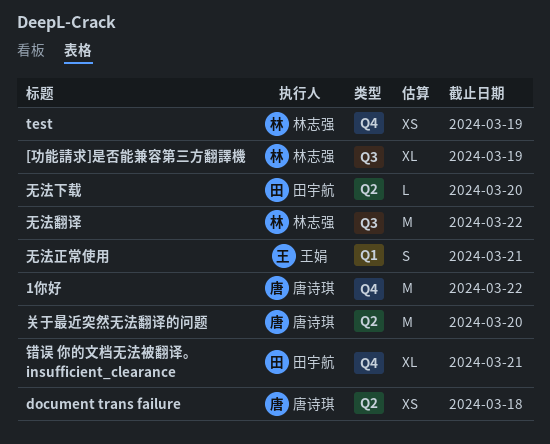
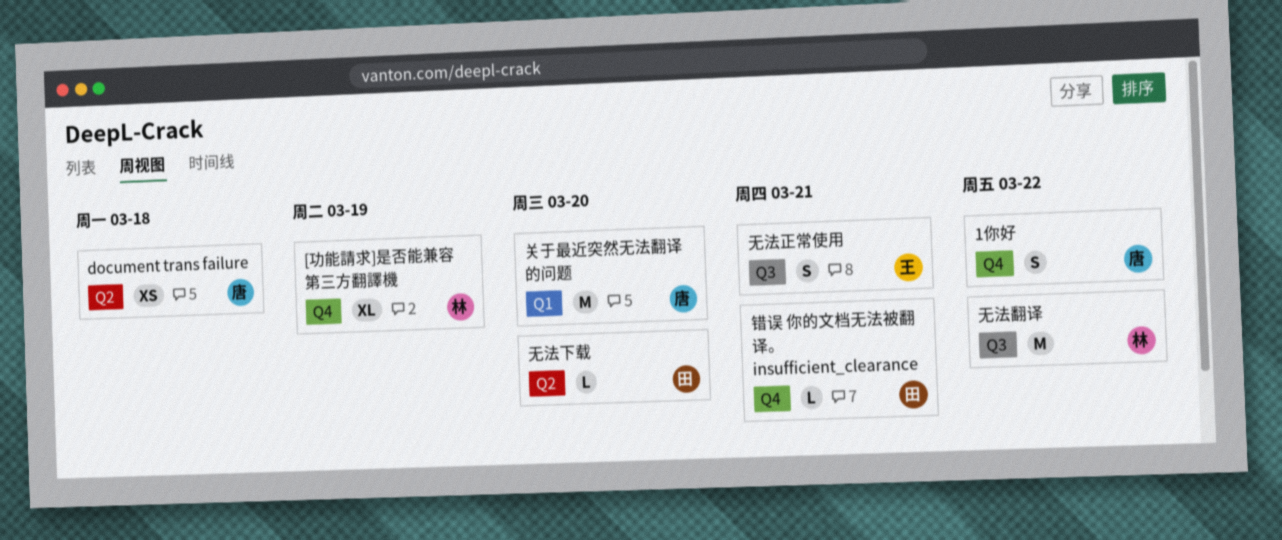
1你好, estimate: M -> S
[功能請求]是否能兼容第三方翻譯機, label: Q3 -> Q4
test: present -> none
关于最近突然无法翻译的问题, label: Q2 -> Q1
无法正常使用, label: Q1 -> Q3
错误 你的文档无法被翻译。 insufficient_clearance, estimate: XL -> L

